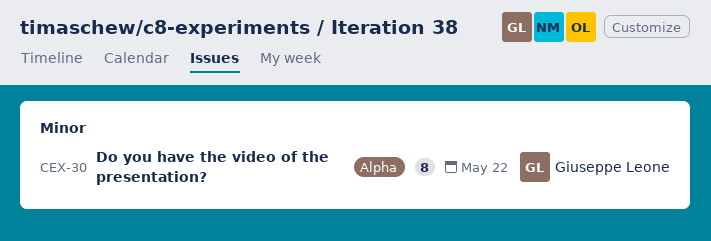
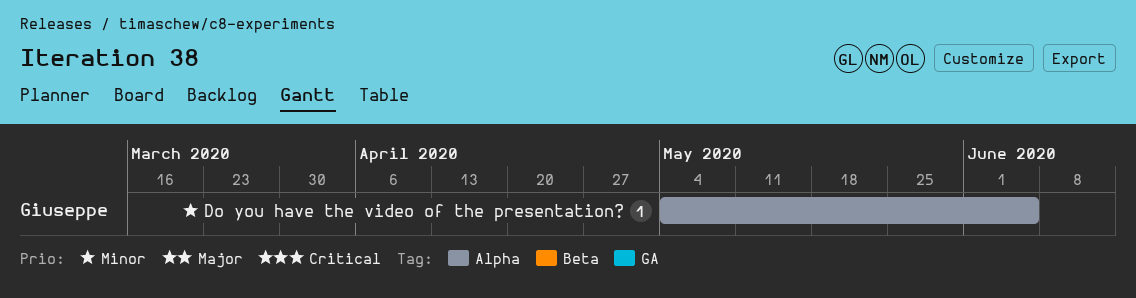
Do you have the video of the presentation?, estimate: 8 -> 1
Do you have the video of the presentation?, due: May 22 -> Jun 5

